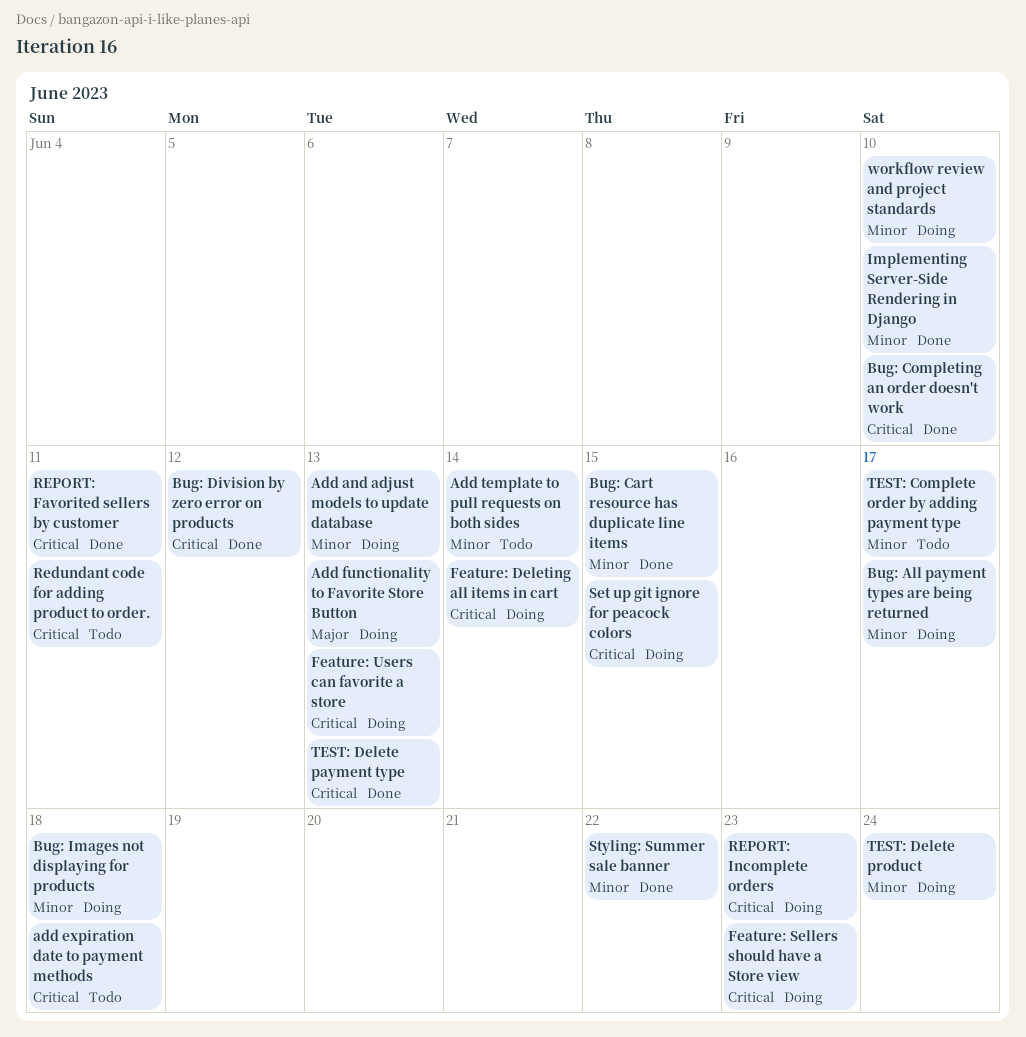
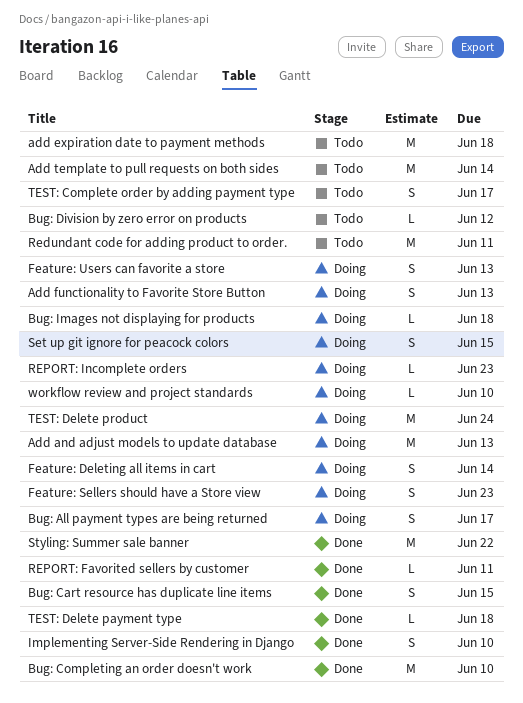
Bug: Division by zero error on products, status: Done -> Todo
TEST: Delete payment type, due: Jun 13 -> Jun 18

